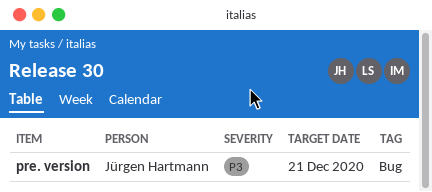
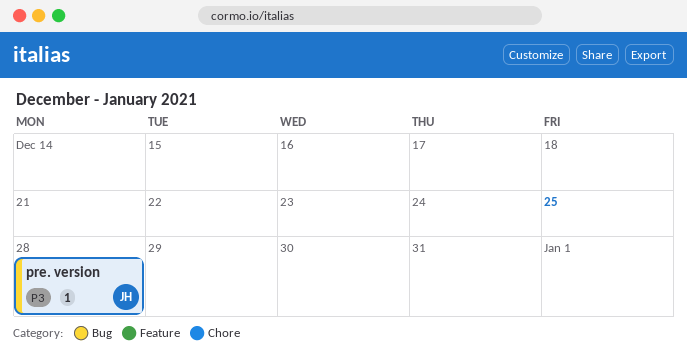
pre. version, due: Dec 21 -> Dec 28

